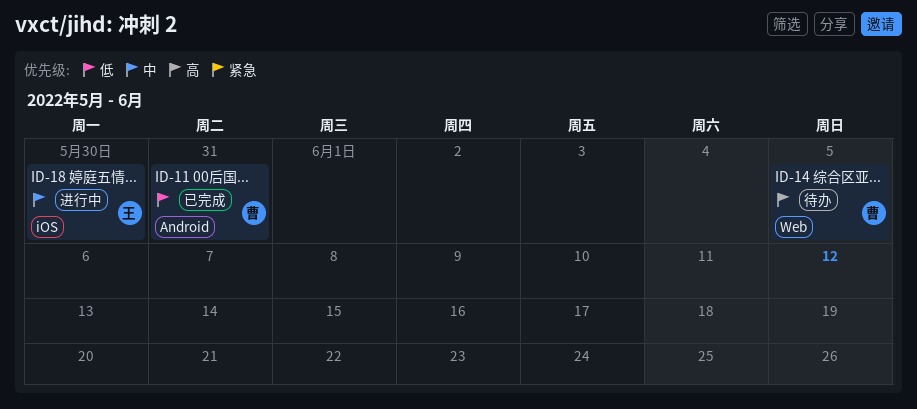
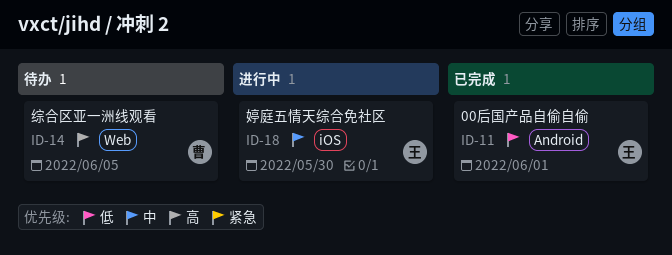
ID-11, owner: 曹 -> 王
ID-11, due: May 31 -> Jun 1

